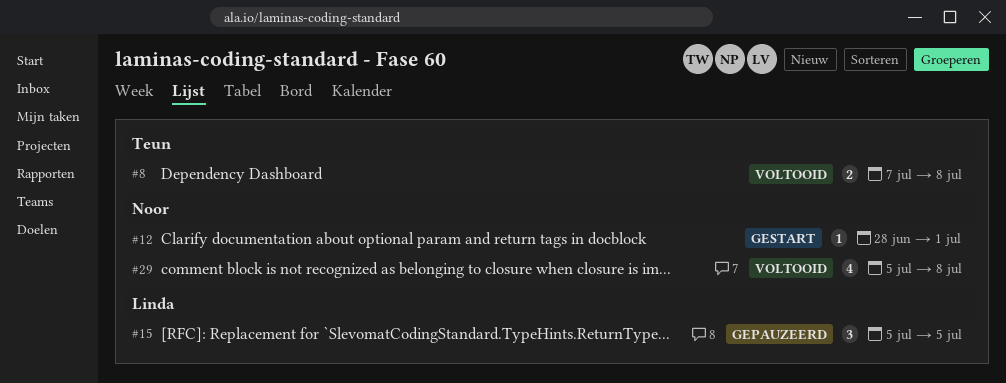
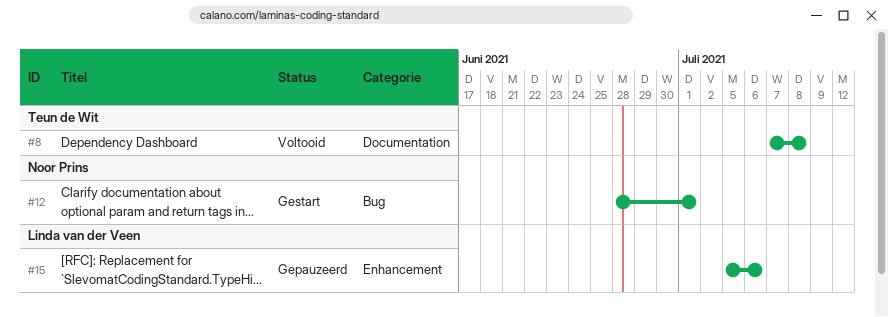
#15, due: Jul 5 -> Jul 6
#29: present -> none

